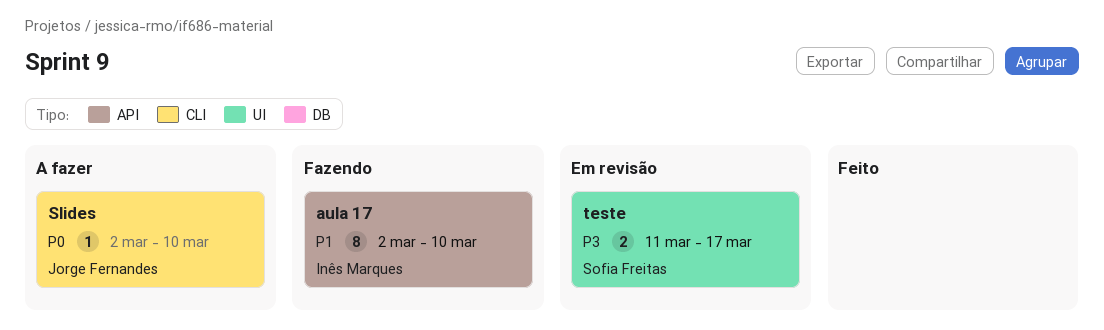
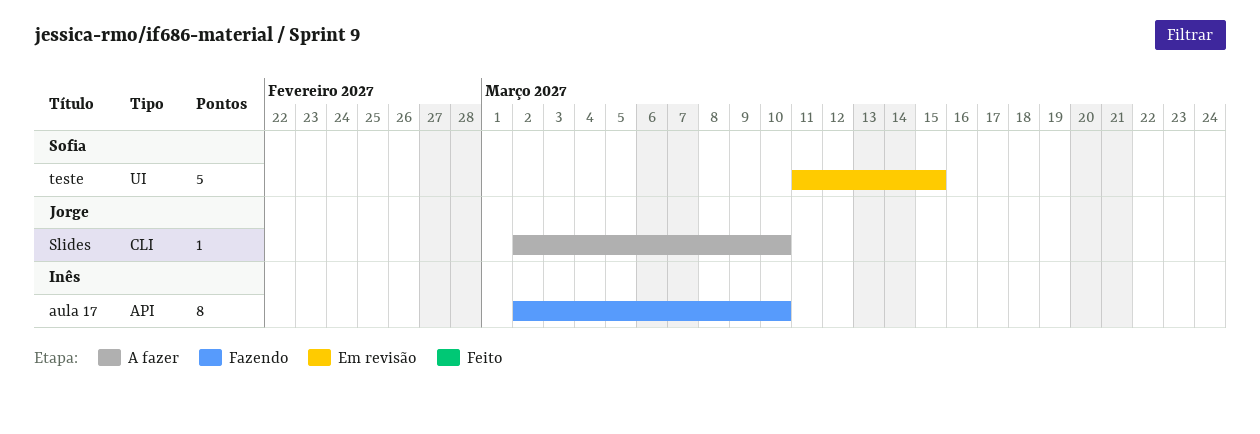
teste, estimate: 2 -> 5
teste, due: Mar 17 -> Mar 15

